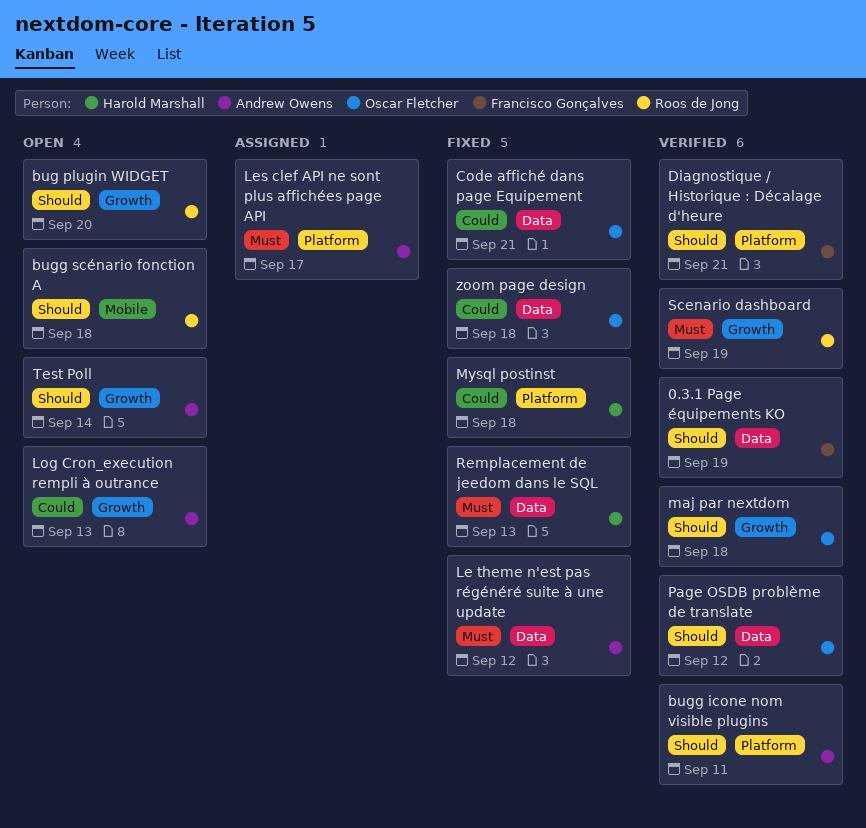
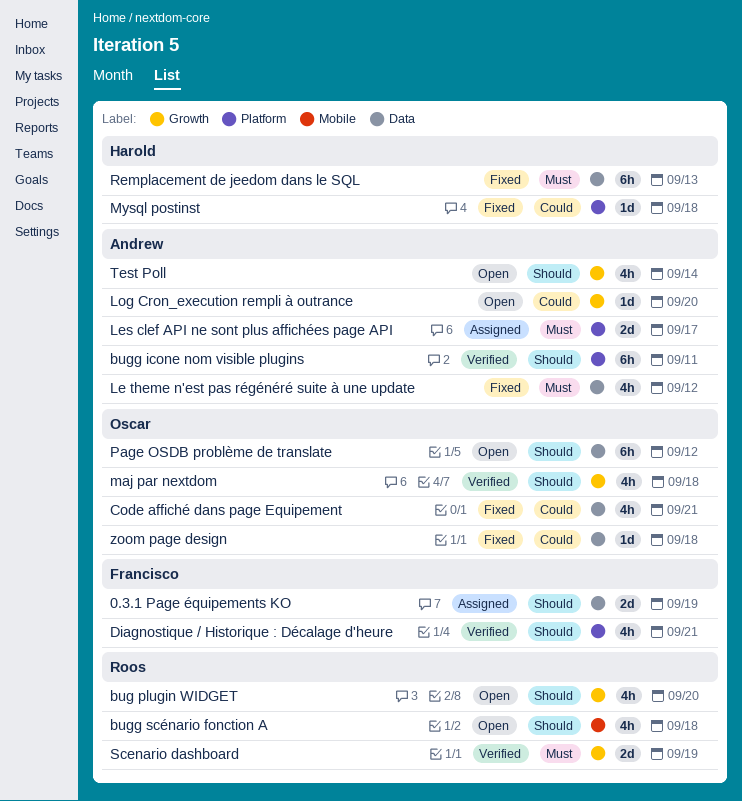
0.3.1 Page équipements KO, status: Verified -> Assigned
Log Cron_execution rempli à outrance, due: Sep 13 -> Sep 20
Page OSDB problème de translate, status: Verified -> Open

